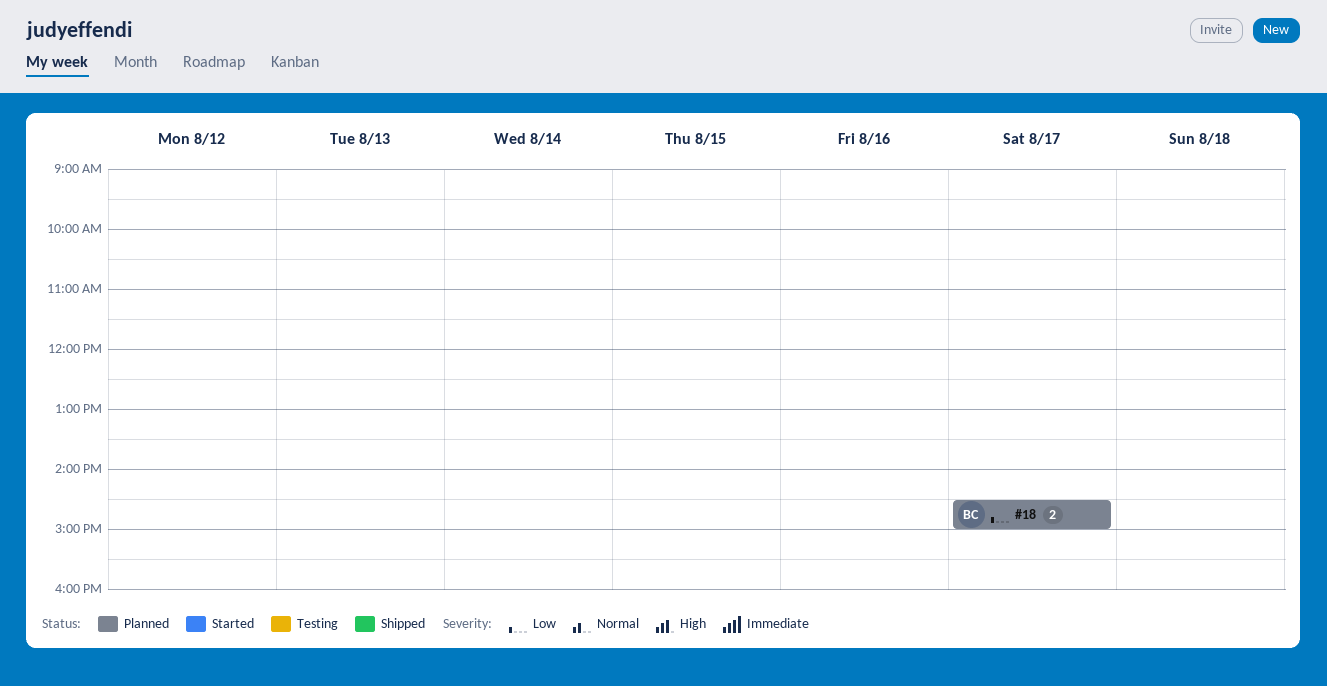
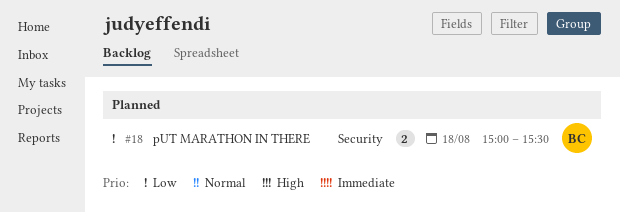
#18, day: Aug 17 -> Aug 18
#18, begins: 14:30 -> 15:00
#18, ends: 15:00 -> 15:30

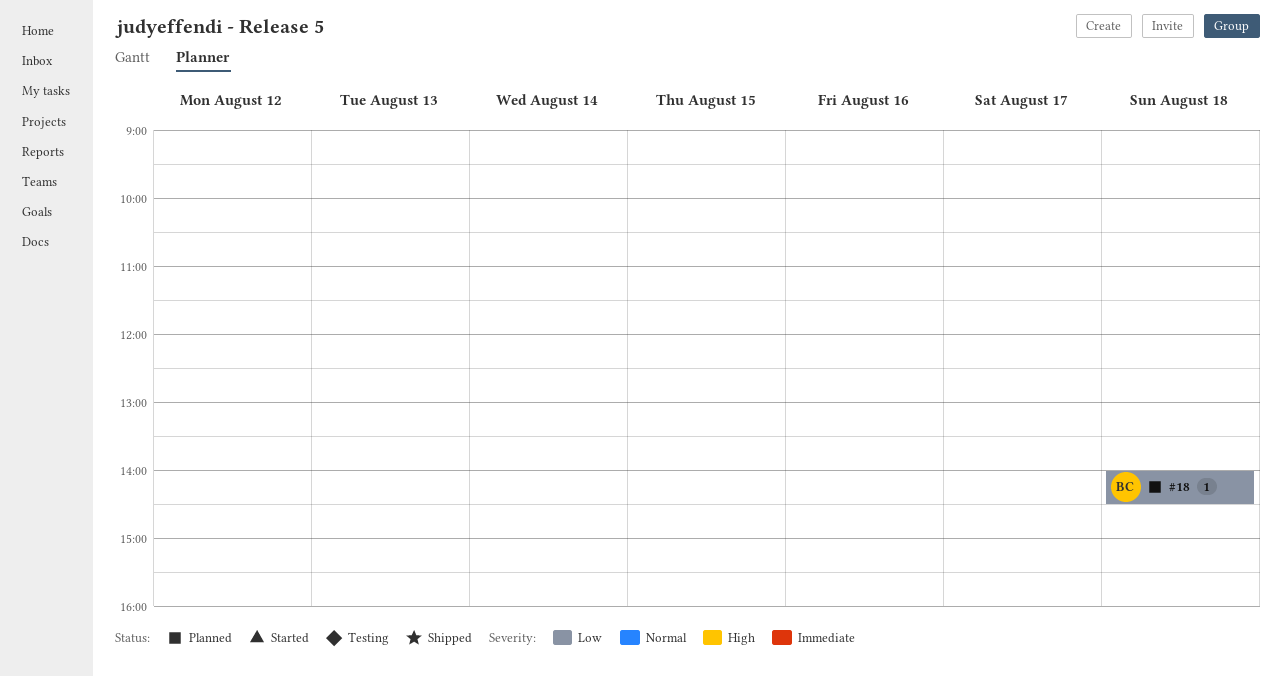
#18, estimate: 2 -> 1
#18, begins: 15:00 -> 14:00
#18, ends: 15:30 -> 14:30

